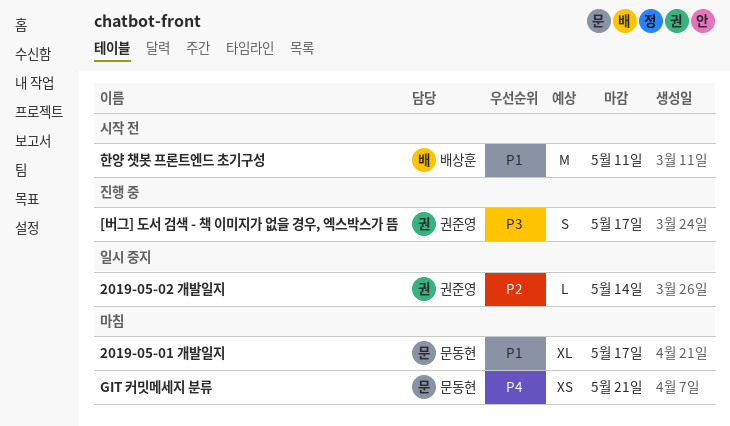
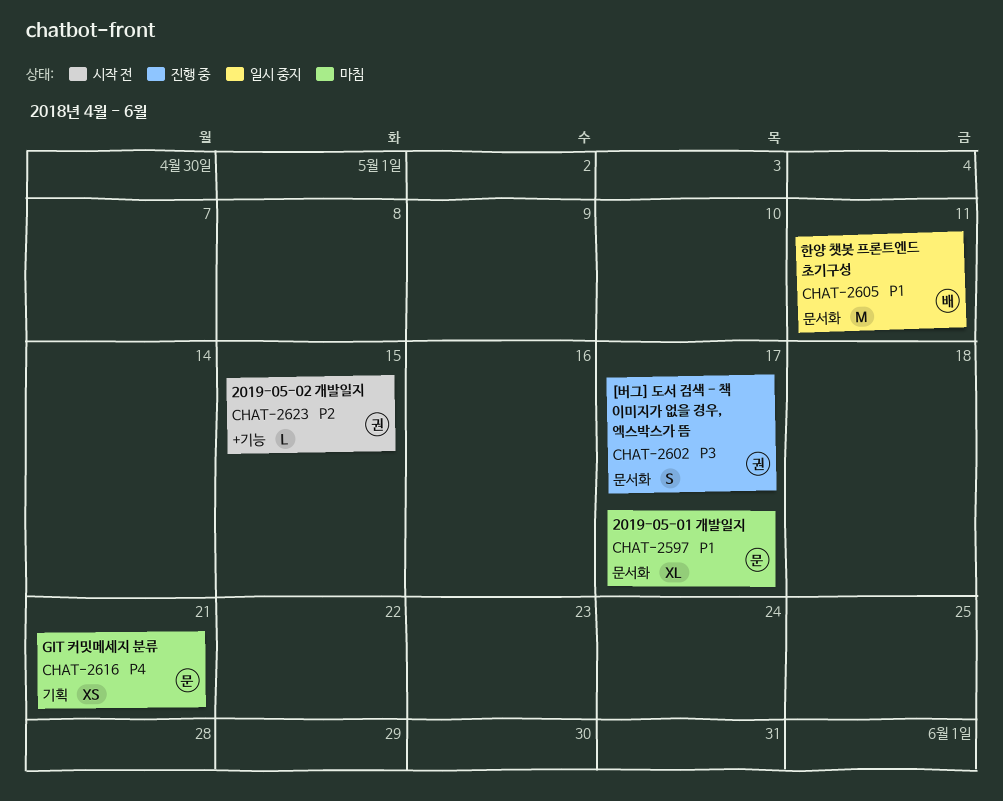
2019-05-02 개발일지, status: 일시 중지 -> 시작 전
2019-05-02 개발일지, due: May 14 -> May 15
한양 챗봇 프론트엔드 초기구성, status: 시작 전 -> 일시 중지

